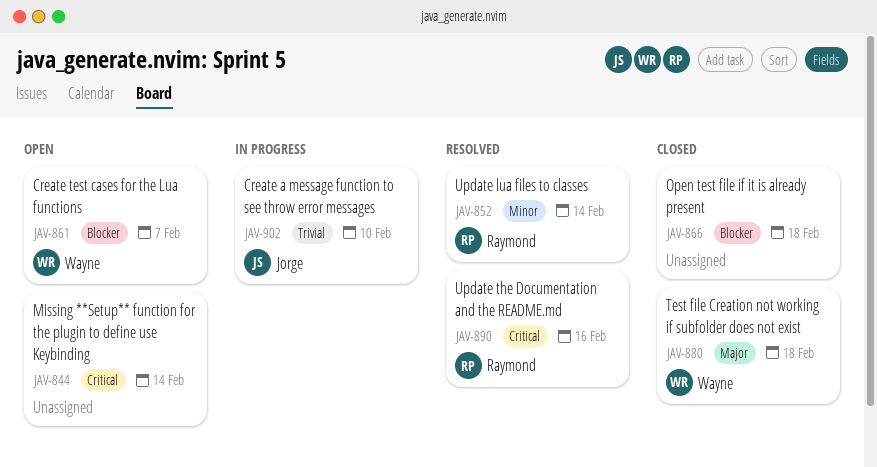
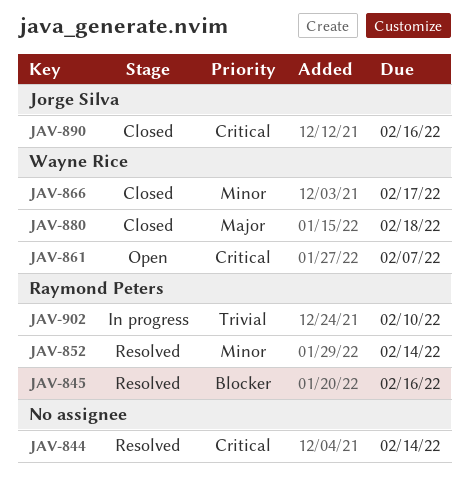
JAV-844, status: Open -> Resolved
JAV-845: none -> present
JAV-861, priority: Blocker -> Critical
JAV-866, owner: none -> Wayne Rice
JAV-866, priority: Blocker -> Minor
JAV-866, due: Feb 18 -> Feb 17
JAV-890, status: Resolved -> Closed
JAV-890, owner: Raymond Peters -> Jorge Silva
JAV-902, owner: Jorge Silva -> Raymond Peters

